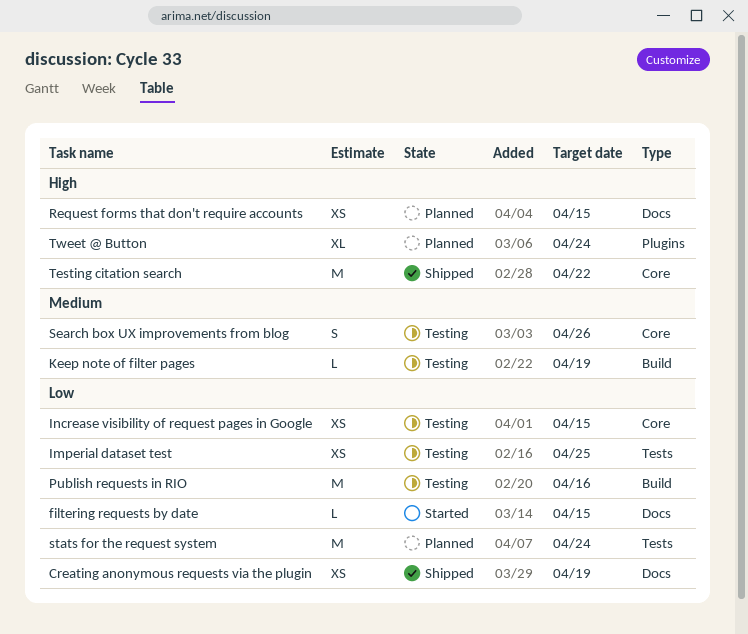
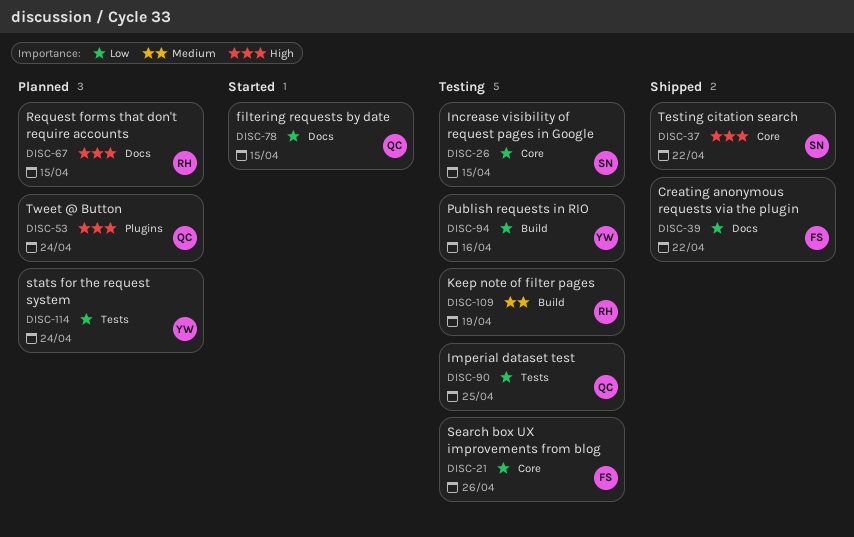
Creating anonymous requests via the plugin, due: Apr 19 -> Apr 22
Search box UX improvements from blog, priority: Medium -> Low

